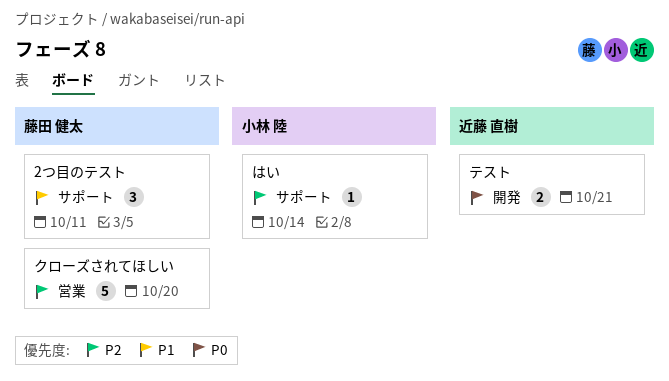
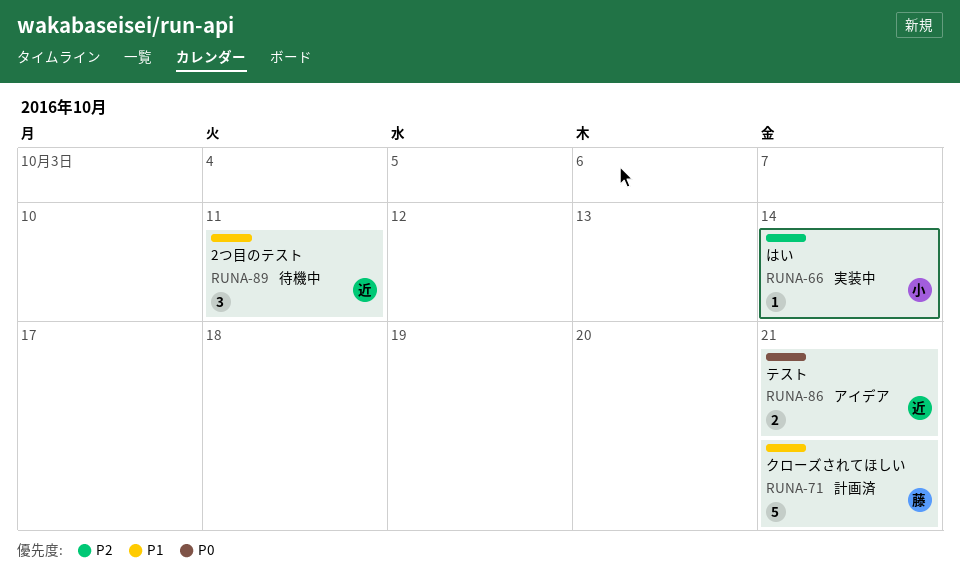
2つ目のテスト, owner: 藤田 健太 -> 近藤 直樹
クローズされてほしい, priority: P2 -> P1
クローズされてほしい, due: Oct 20 -> Oct 21

